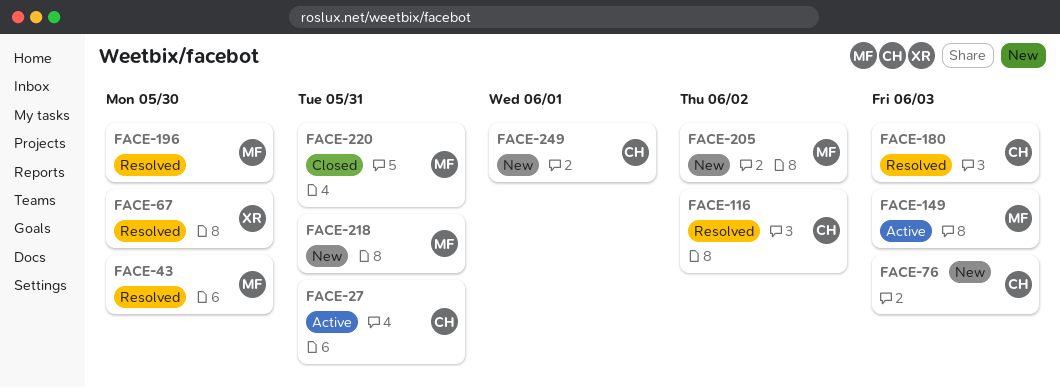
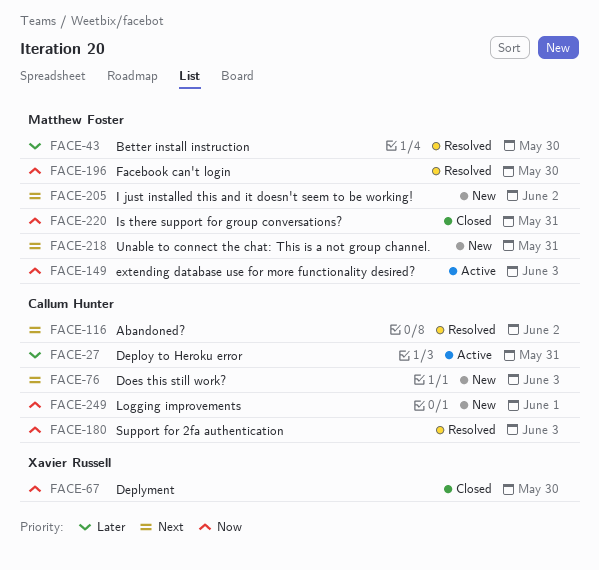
FACE-67, status: Resolved -> Closed

